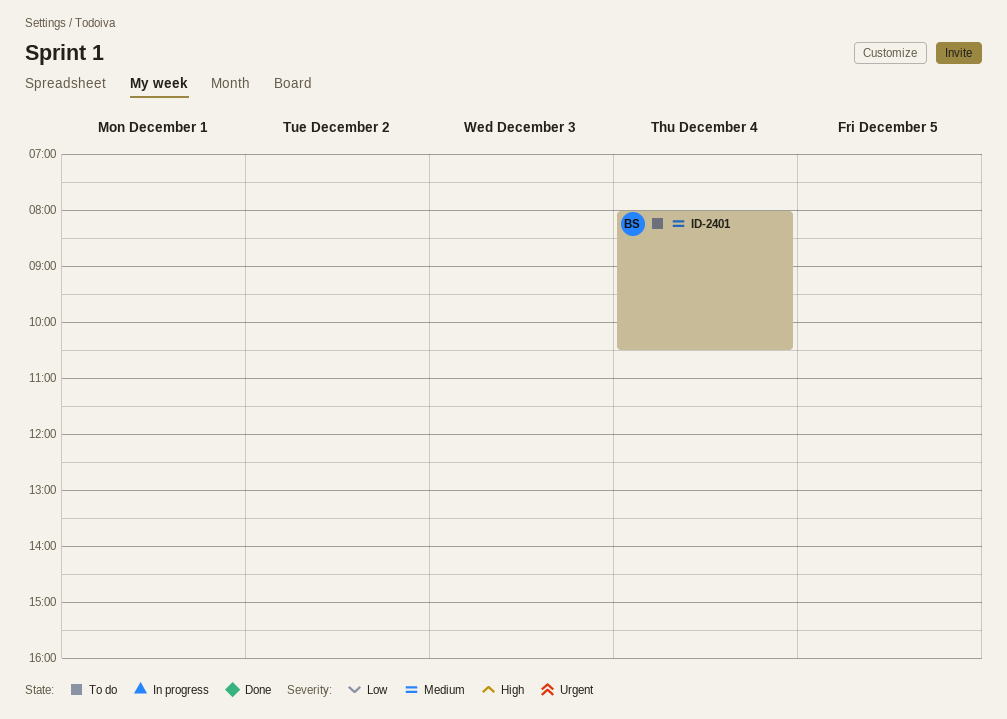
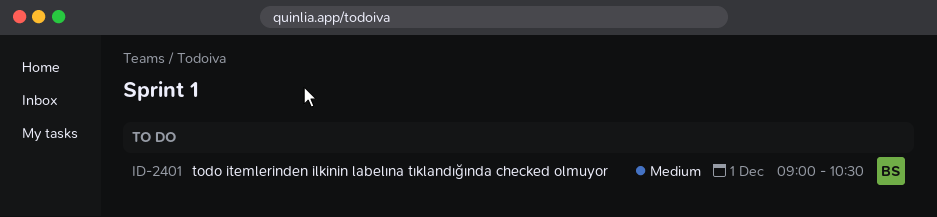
ID-2401, day: Dec 4 -> Dec 1
ID-2401, begins: 08:00 -> 09:00

